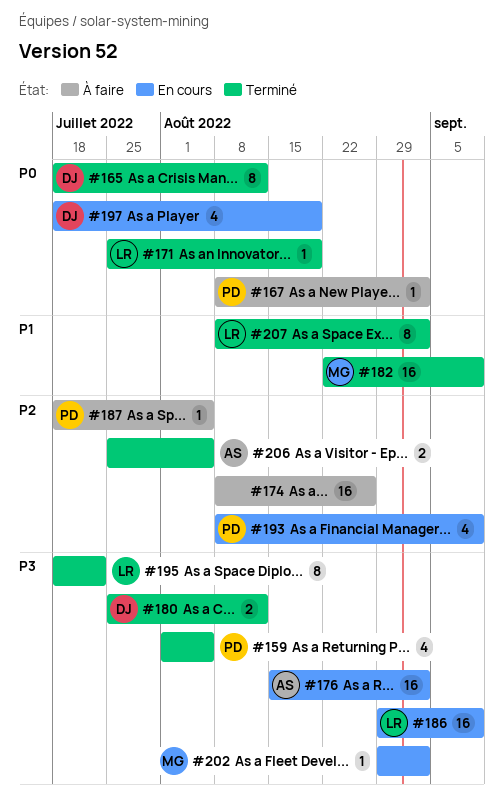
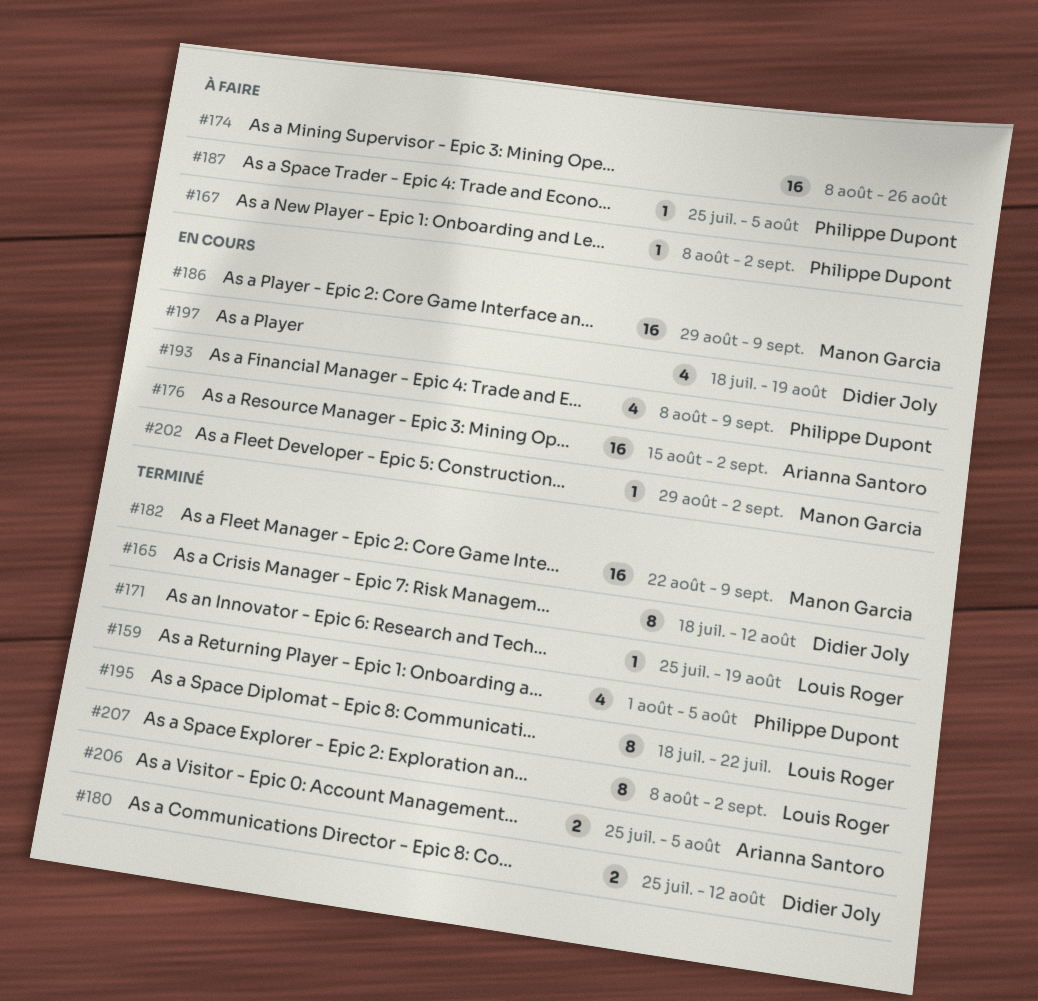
#186, owner: Louis Roger -> Manon Garcia
#187, start: Jul 18 -> Jul 25

